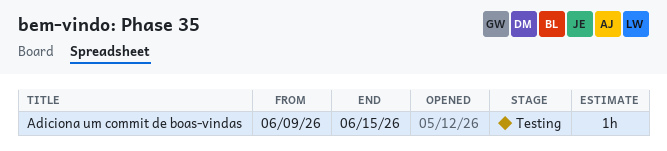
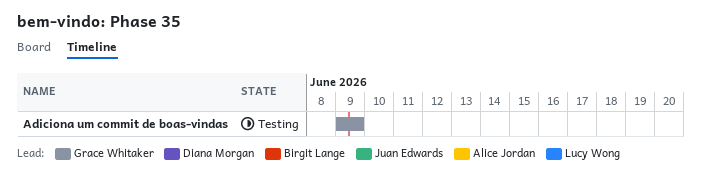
Adiciona um commit de boas-vindas, due: Jun 15 -> Jun 9

